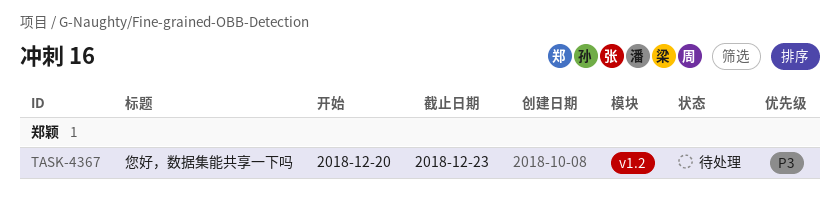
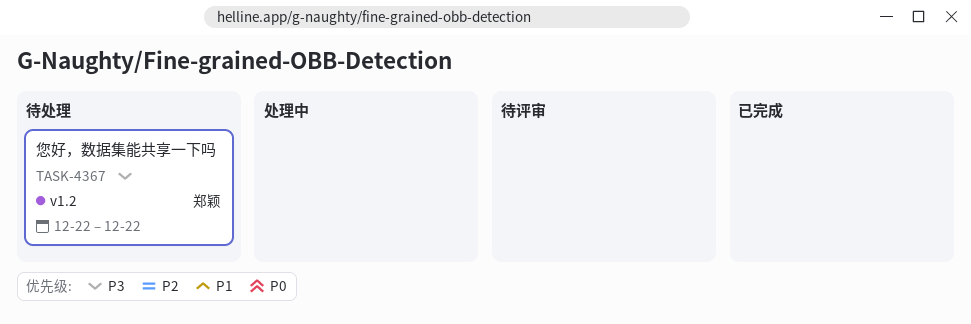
TASK-4367, start: Dec 20 -> Dec 22
TASK-4367, due: Dec 23 -> Dec 22

